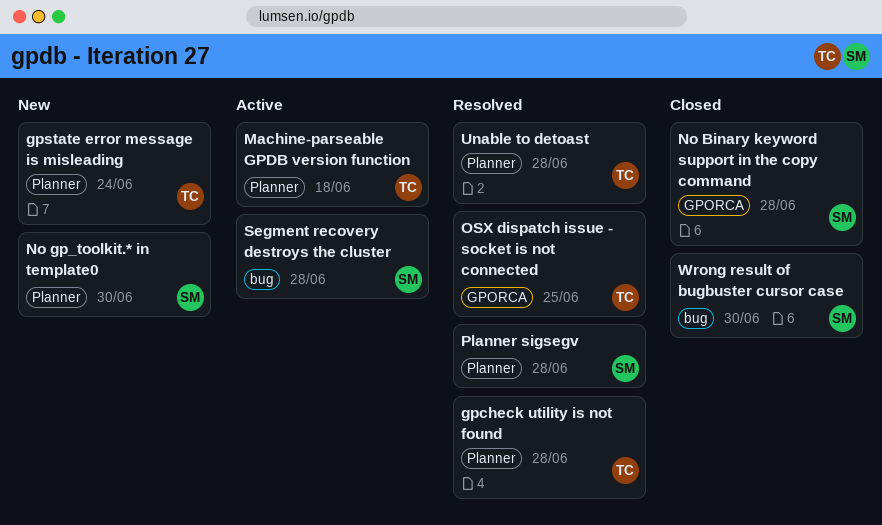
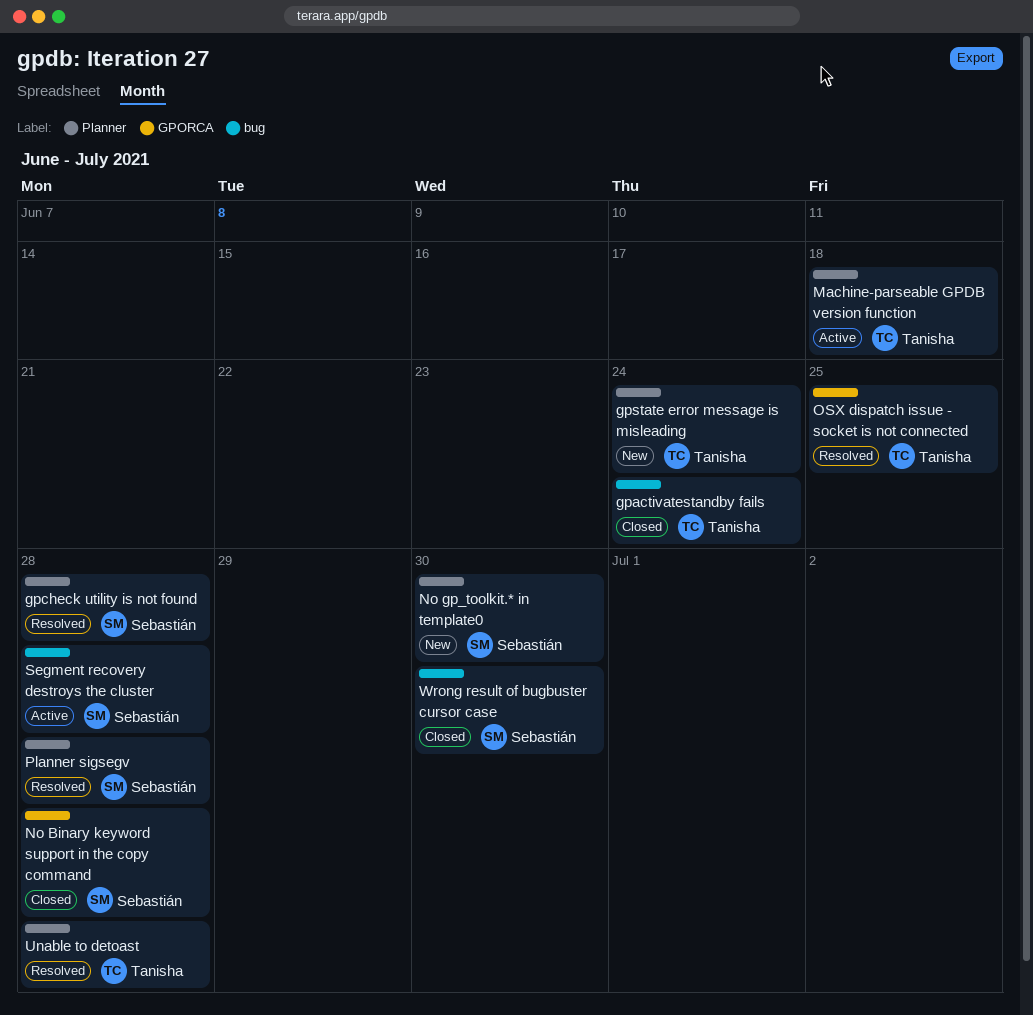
gpactivatestandby fails: none -> present
gpcheck utility is not found, owner: Tanisha -> Sebastián

